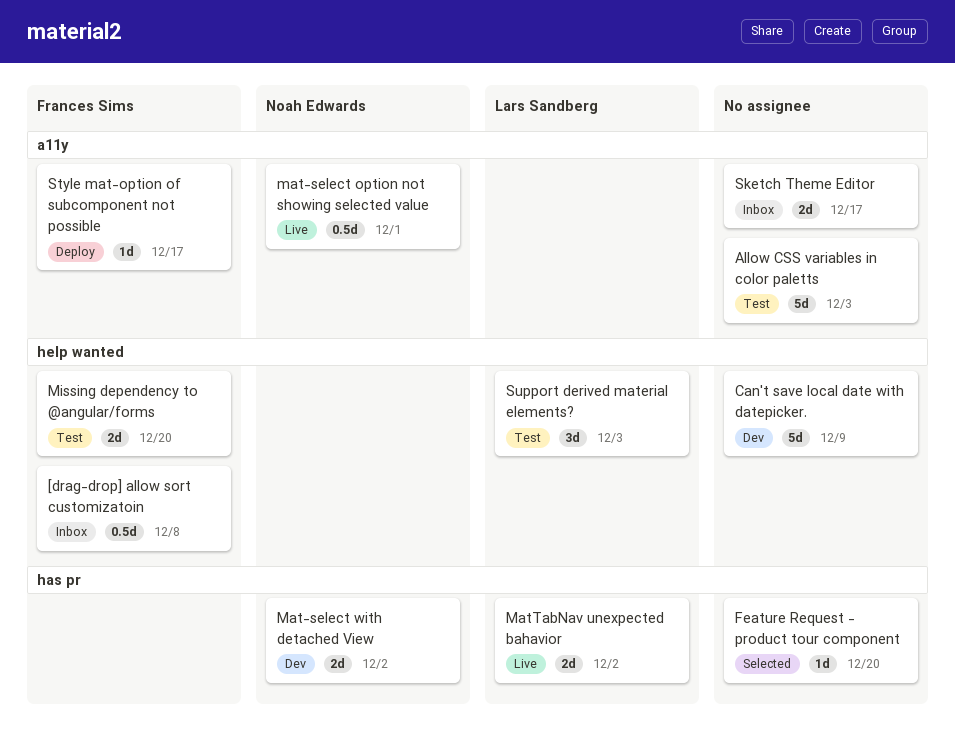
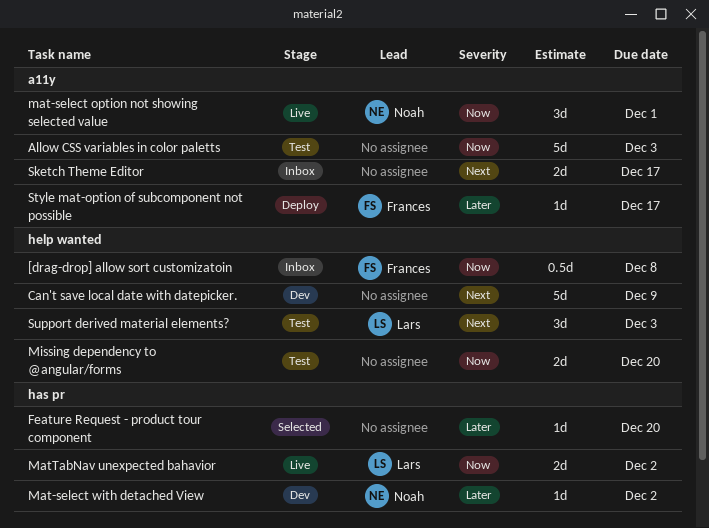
mat-select option not showing selected value, estimate: 0.5d -> 3d
Mat-select with detached View, estimate: 2d -> 1d
Missing dependency to @angular/forms, owner: Frances Sims -> none

